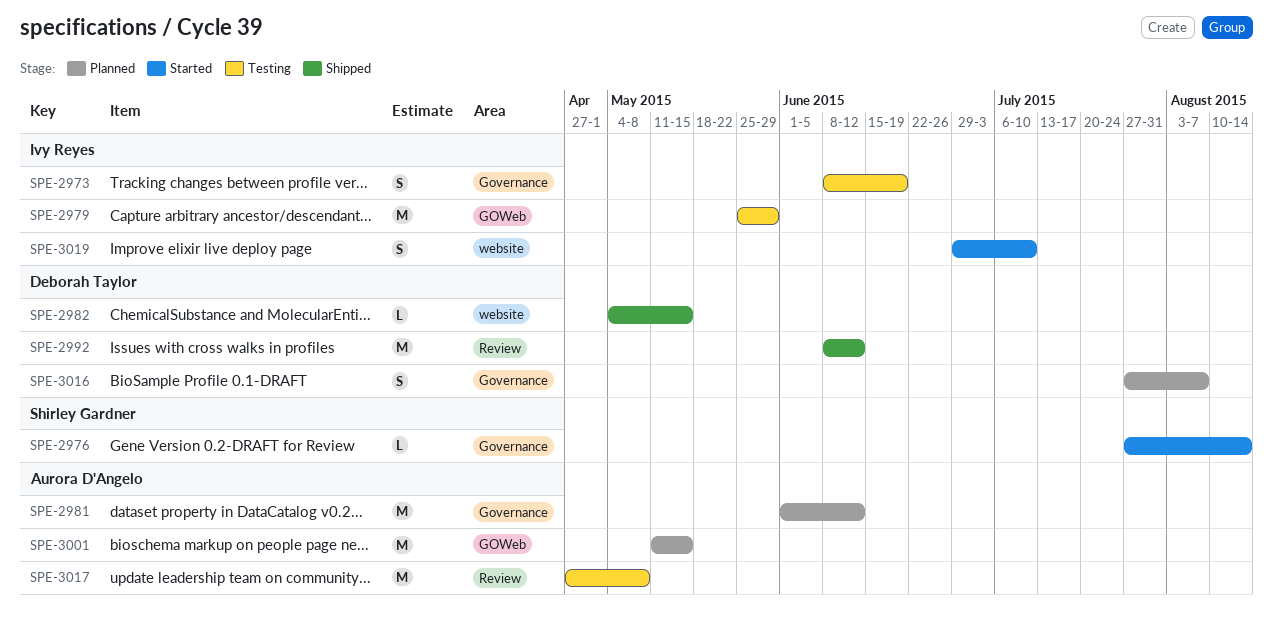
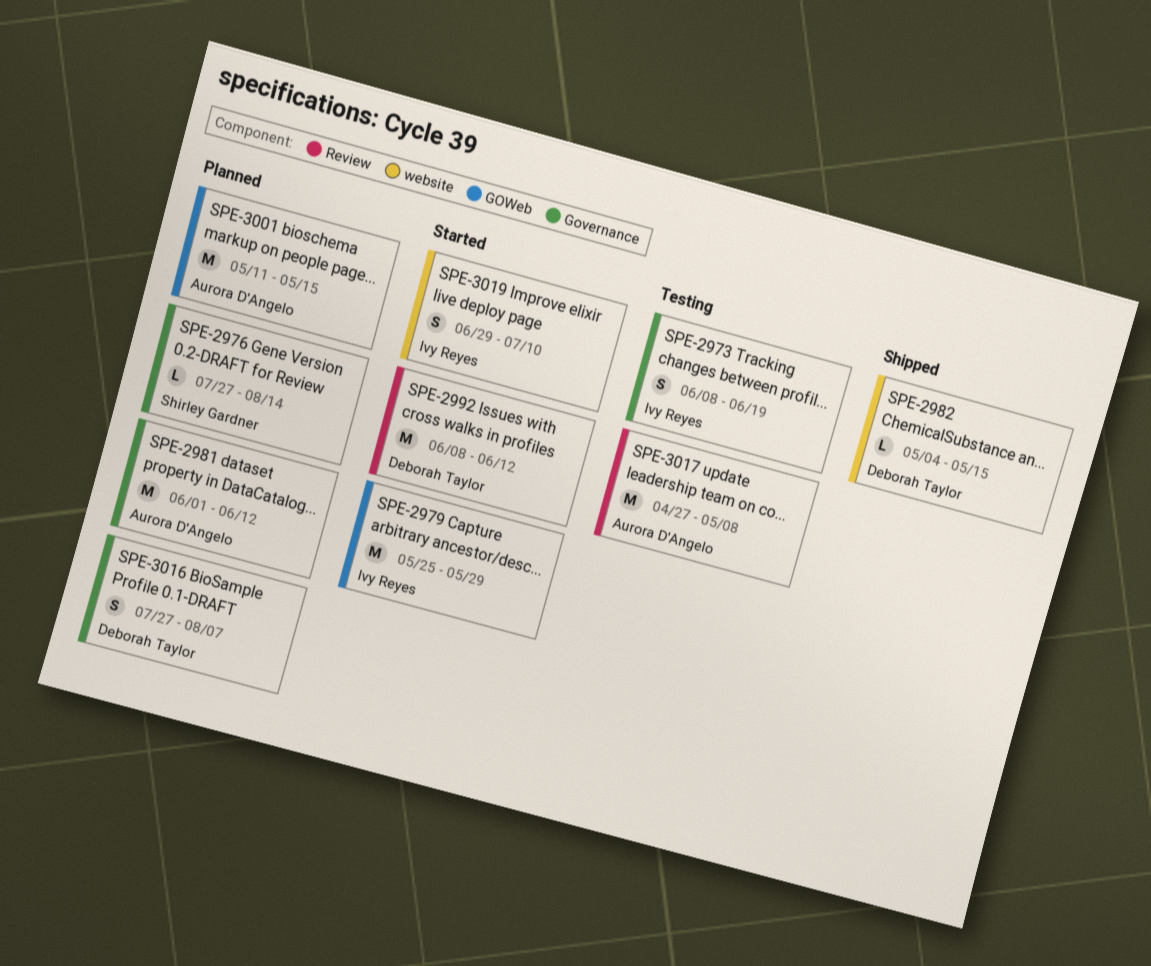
SPE-2976, status: Started -> Planned
SPE-2979, status: Testing -> Started
SPE-2992, status: Shipped -> Started

